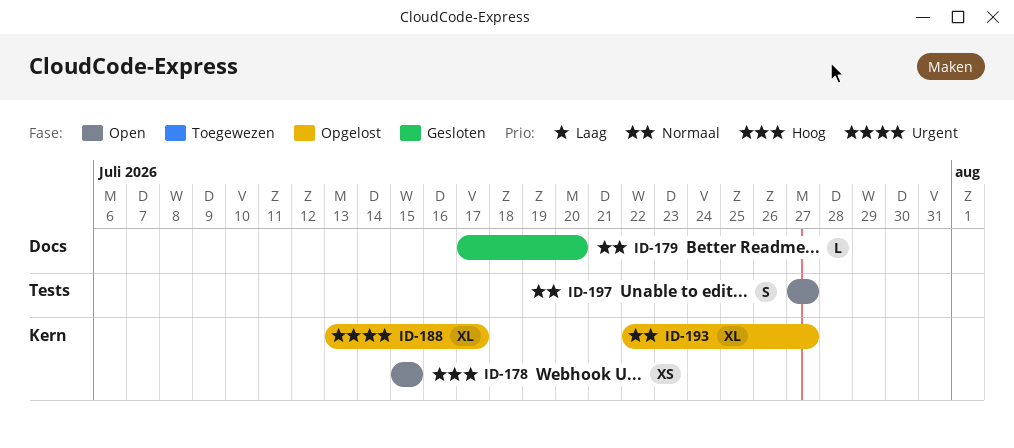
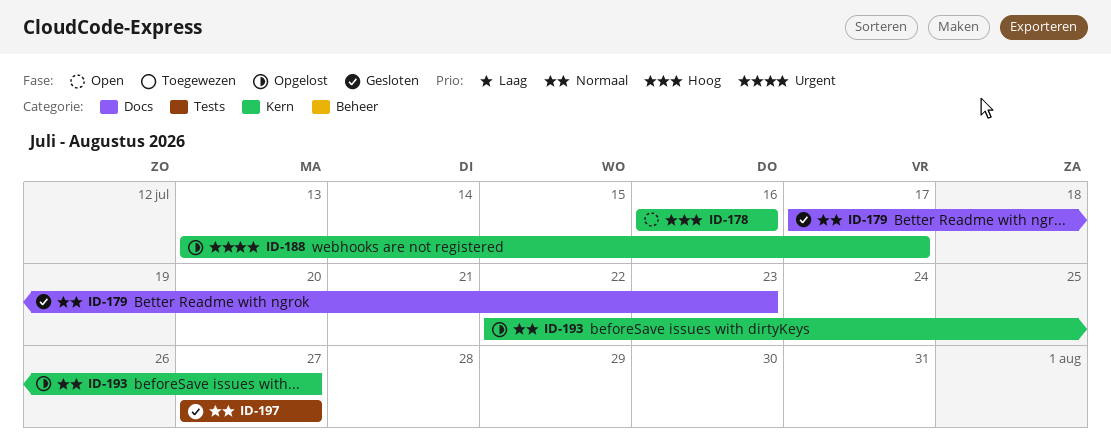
ID-178, start: Jul 15 -> Jul 16
ID-178, due: Jul 15 -> Jul 16
ID-179, due: Jul 20 -> Jul 23
ID-197, status: Open -> Gesloten

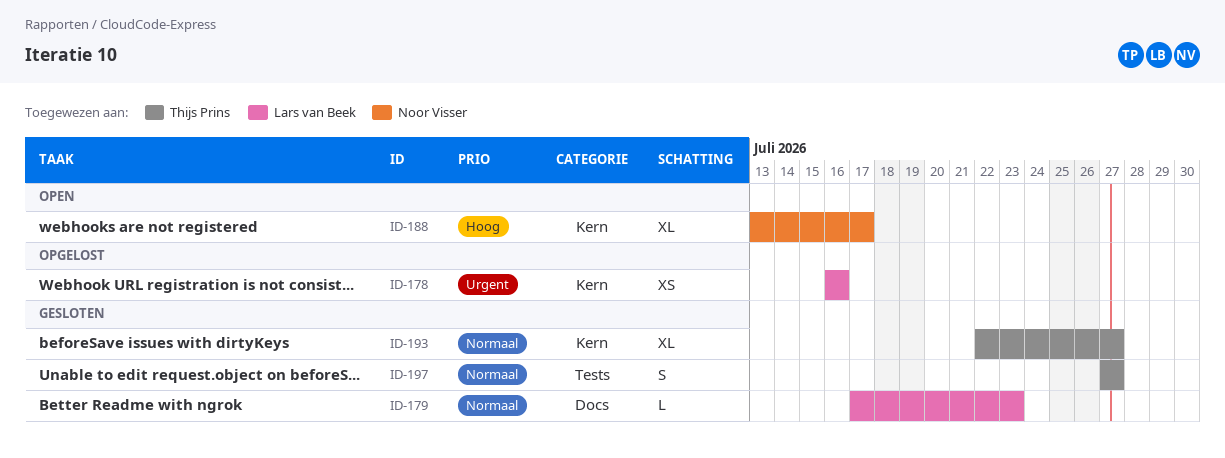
ID-178, status: Open -> Opgelost
ID-178, priority: Hoog -> Urgent
ID-188, status: Opgelost -> Open
ID-188, priority: Urgent -> Hoog
ID-193, status: Opgelost -> Gesloten

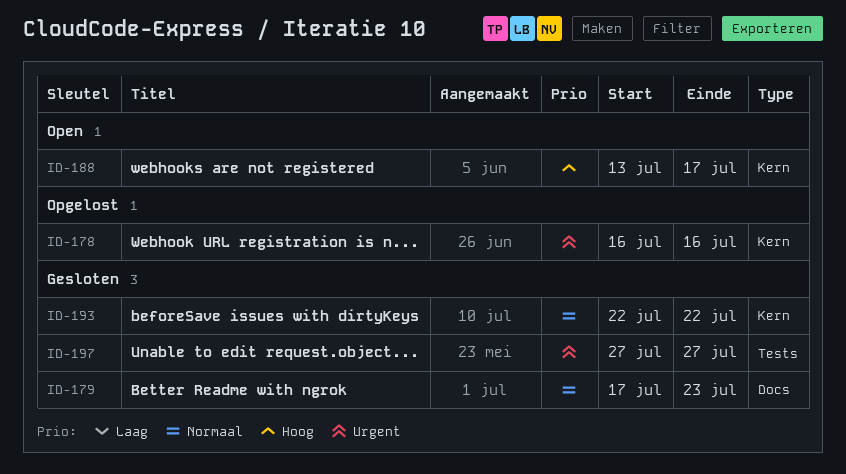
ID-193, due: Jul 27 -> Jul 22
ID-197, priority: Normaal -> Urgent

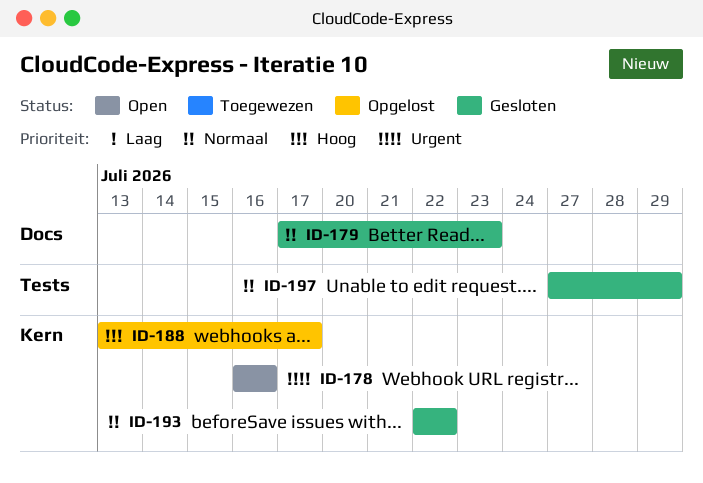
ID-178, status: Opgelost -> Open
ID-188, status: Open -> Opgelost
ID-197, priority: Urgent -> Normaal
ID-197, due: Jul 27 -> Jul 29

